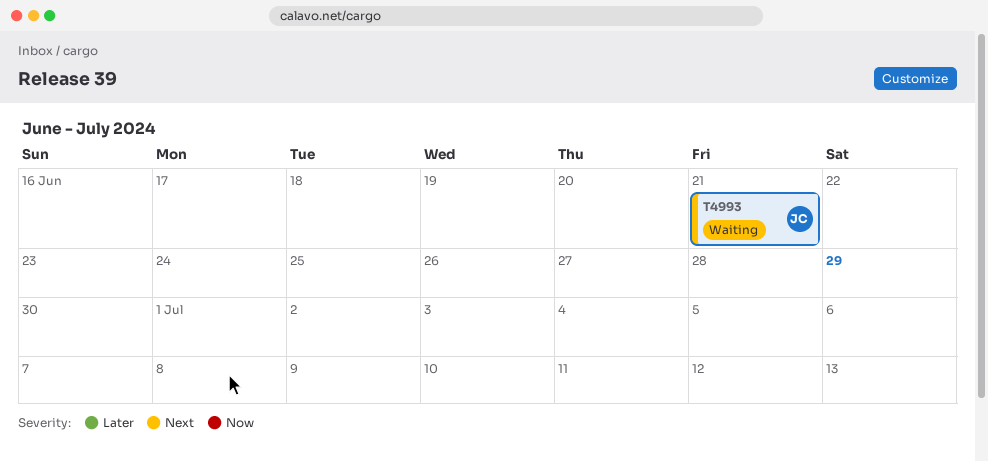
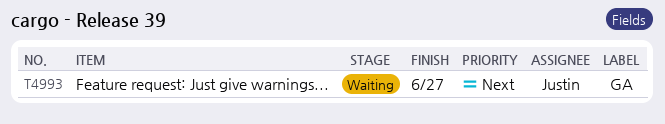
T4993, due: Jun 21 -> Jun 27

